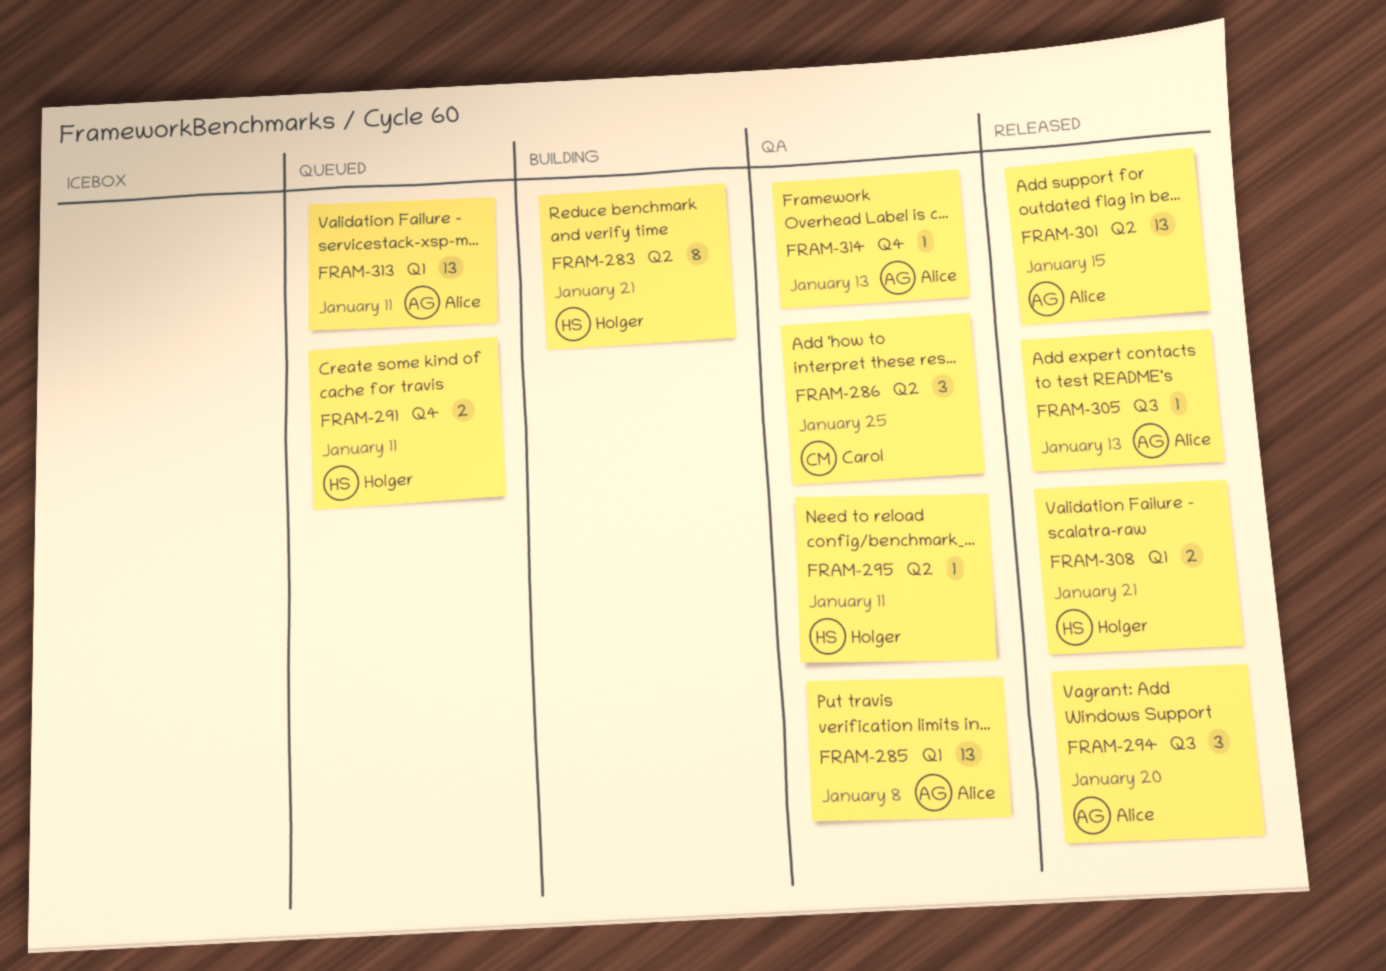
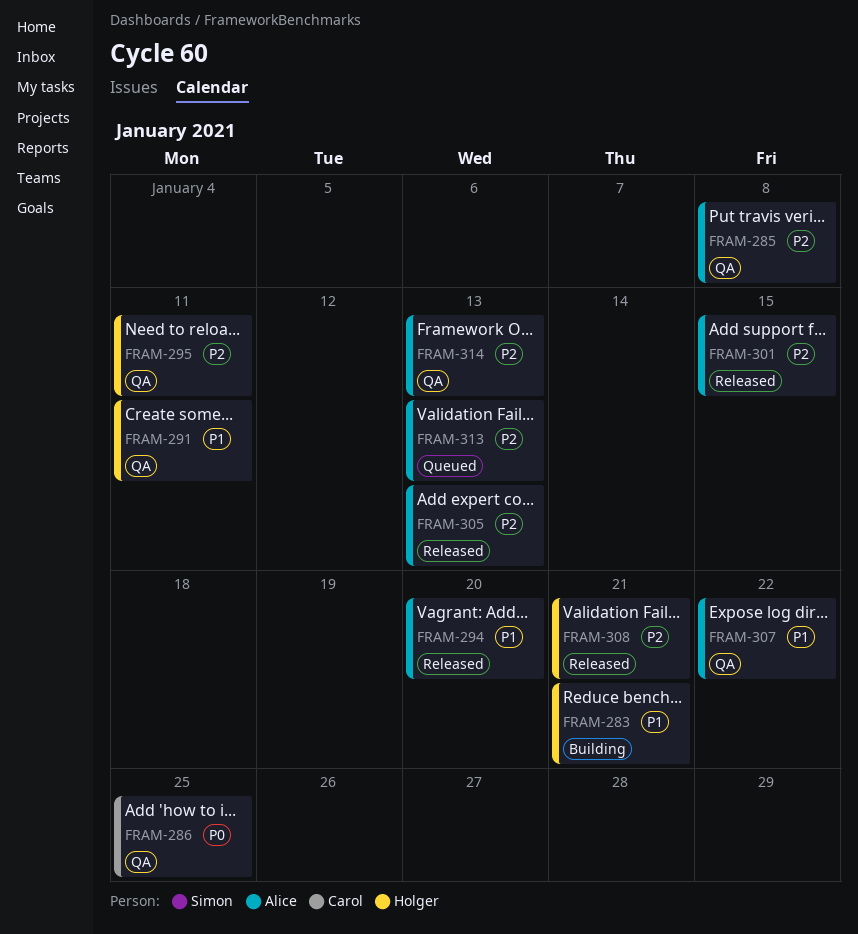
FRAM-291, status: Queued -> QA
FRAM-307: none -> present
FRAM-313, due: Jan 11 -> Jan 13

